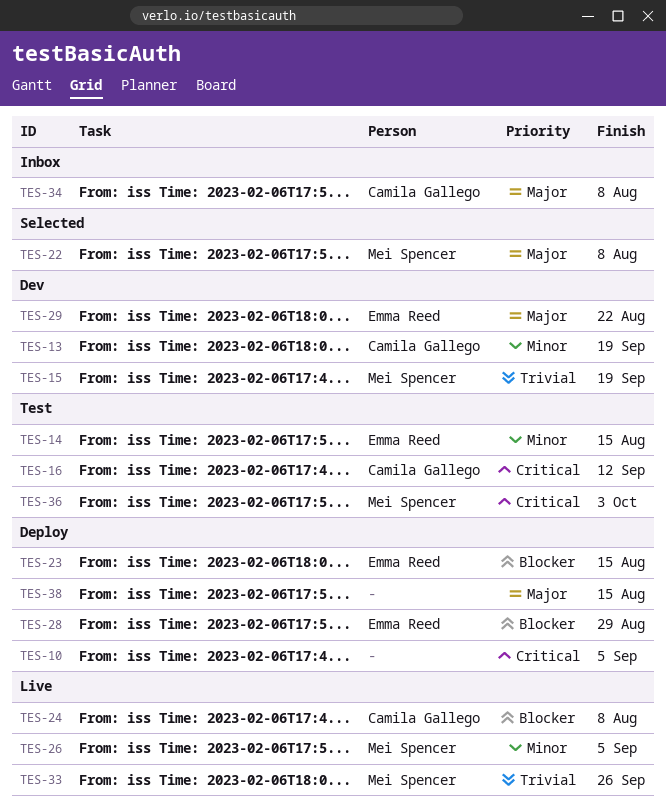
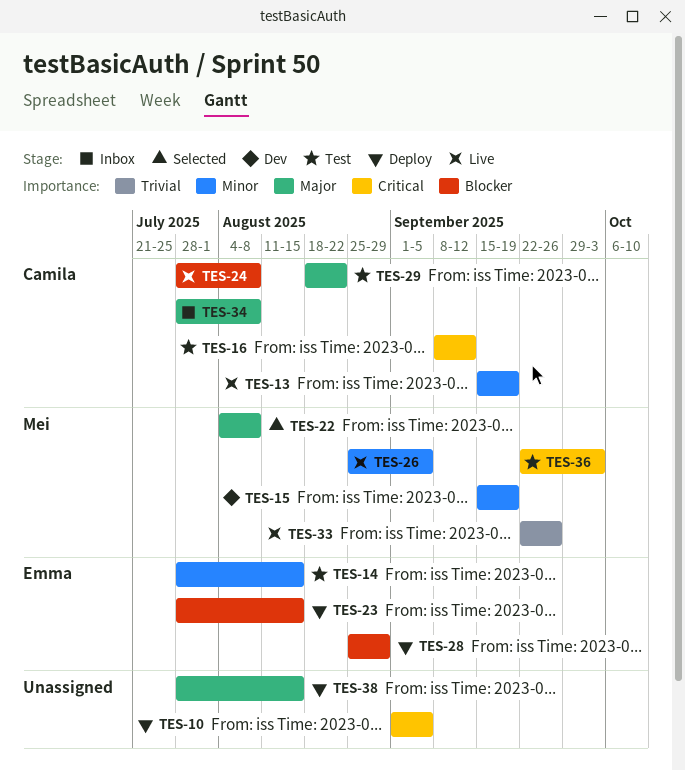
TES-13, status: Dev -> Live
TES-15, priority: Trivial -> Minor
TES-29, status: Dev -> Test
TES-29, owner: Emma Reed -> Camila Gallego

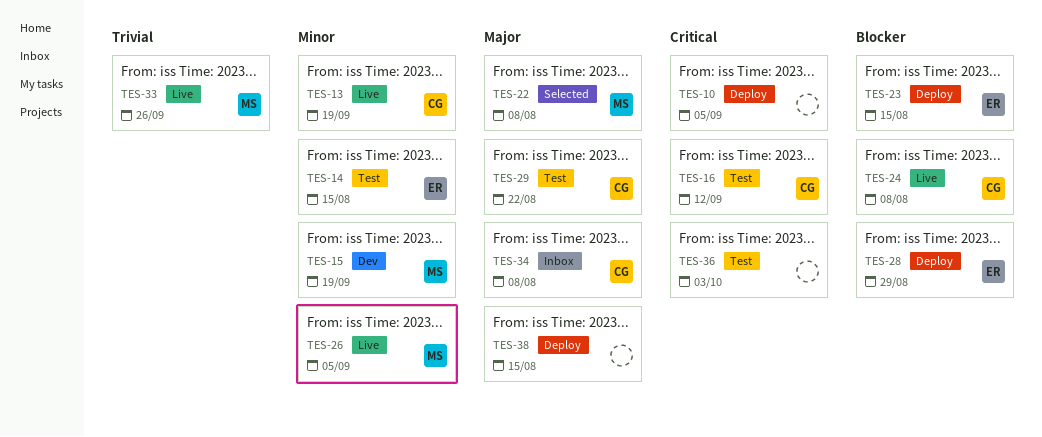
TES-36, owner: Mei -> none

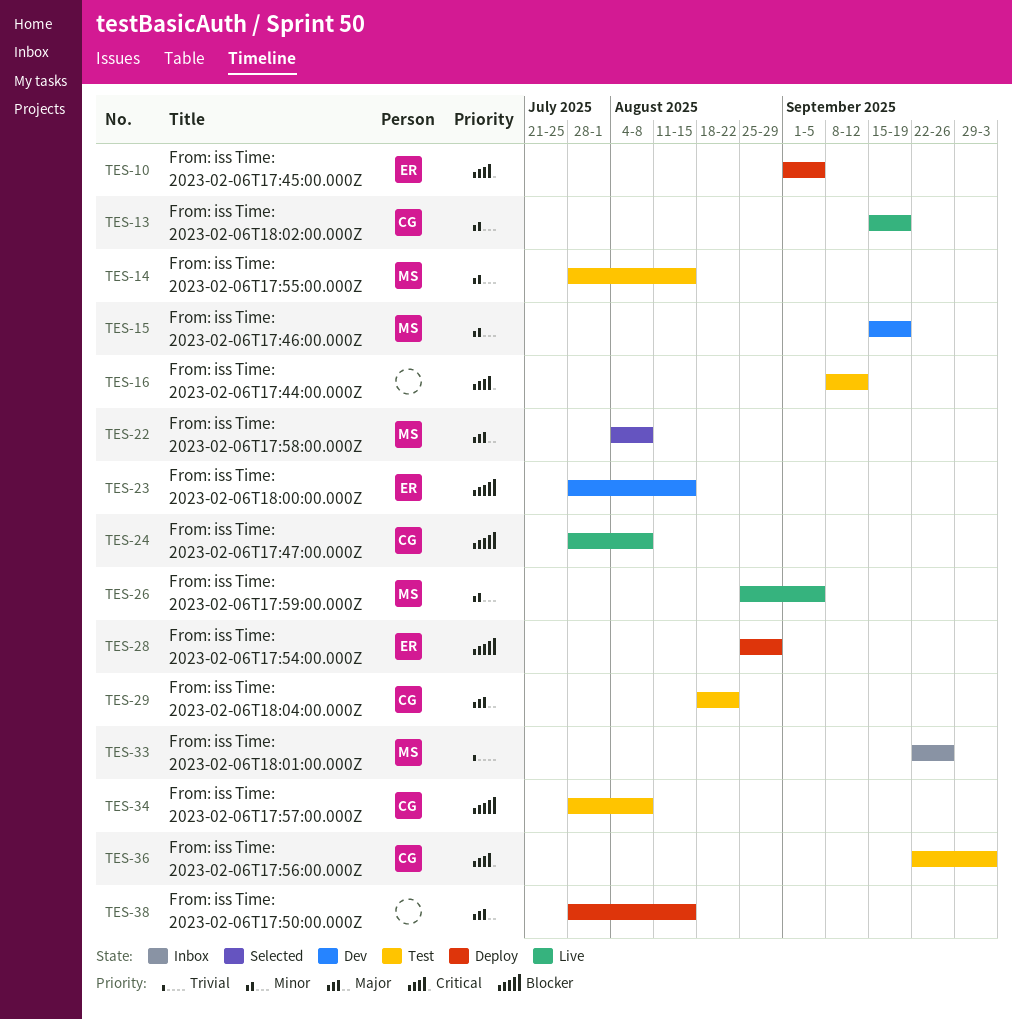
TES-10, owner: none -> ER
TES-14, owner: ER -> MS
TES-16, owner: CG -> none
TES-23, status: Deploy -> Dev
TES-33, status: Live -> Inbox
TES-34, status: Inbox -> Test
TES-34, priority: Major -> Blocker
TES-36, owner: none -> CG

